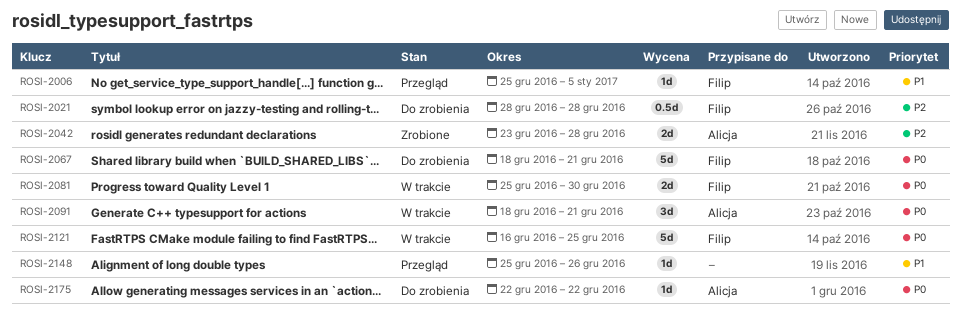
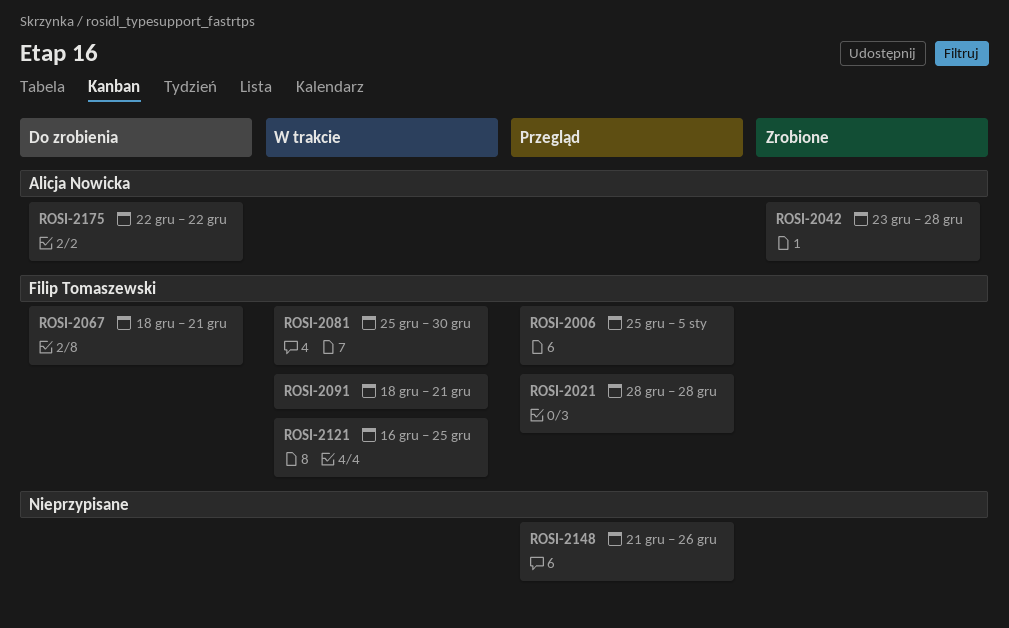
ROSI-2021, status: Do zrobienia -> Przegląd
ROSI-2091, owner: Alicja Nowicka -> Filip Tomaszewski
ROSI-2148, start: Dec 25 -> Dec 21

